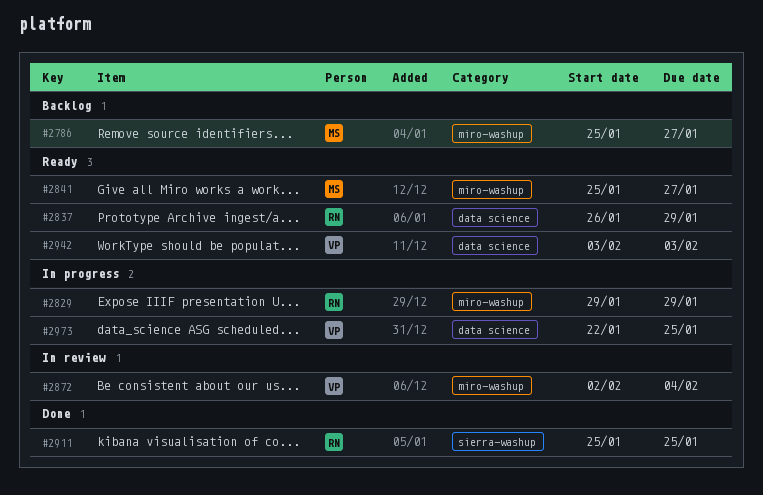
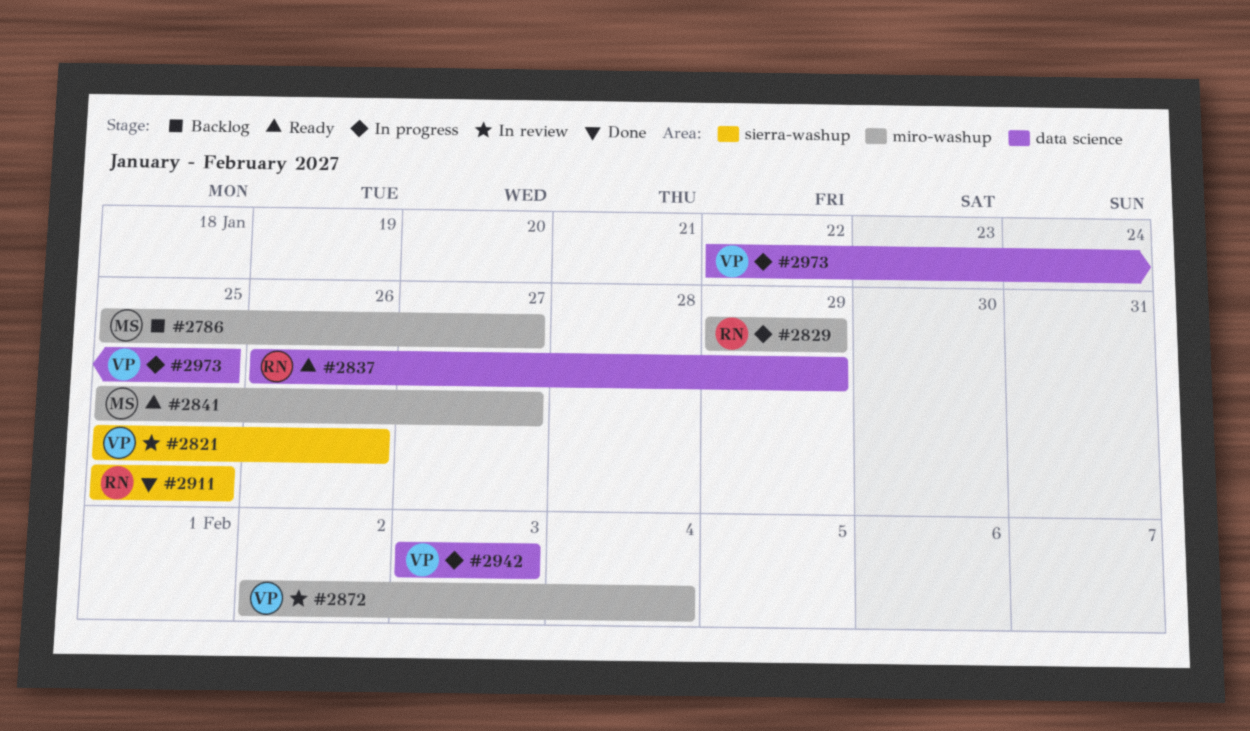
#2821: none -> present
#2942, status: Ready -> In progress

